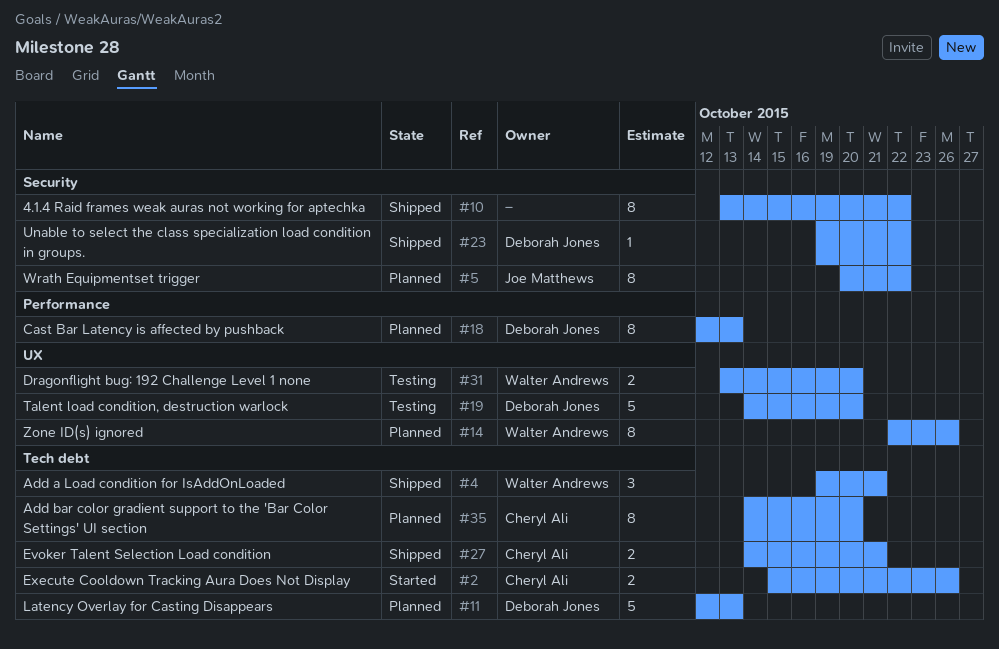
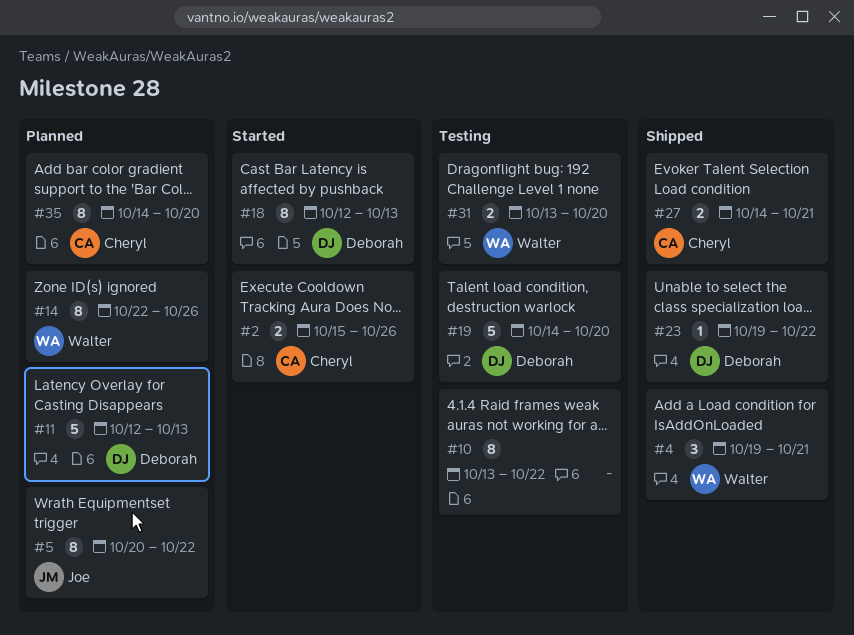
#10, status: Shipped -> Testing
#18, status: Planned -> Started

